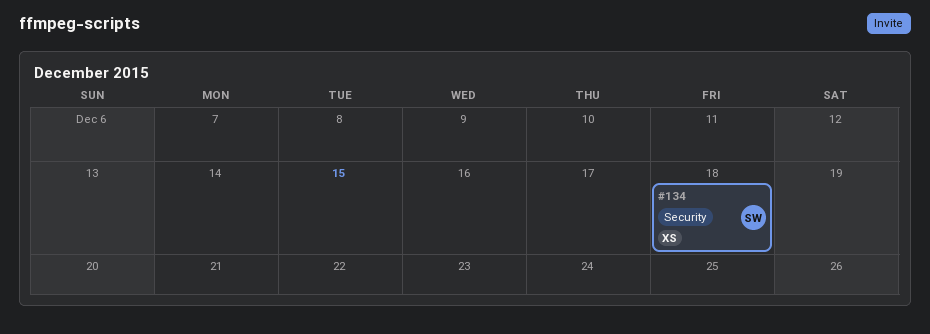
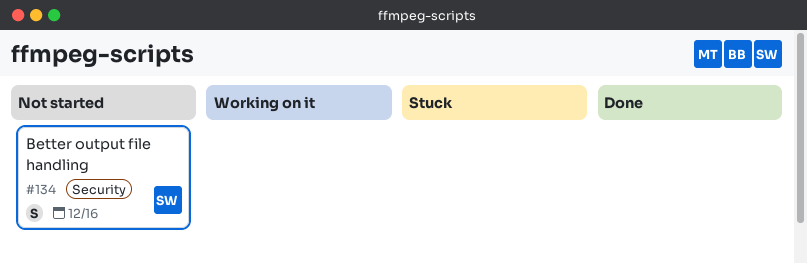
#134, estimate: XS -> S
#134, due: Dec 18 -> Dec 16

